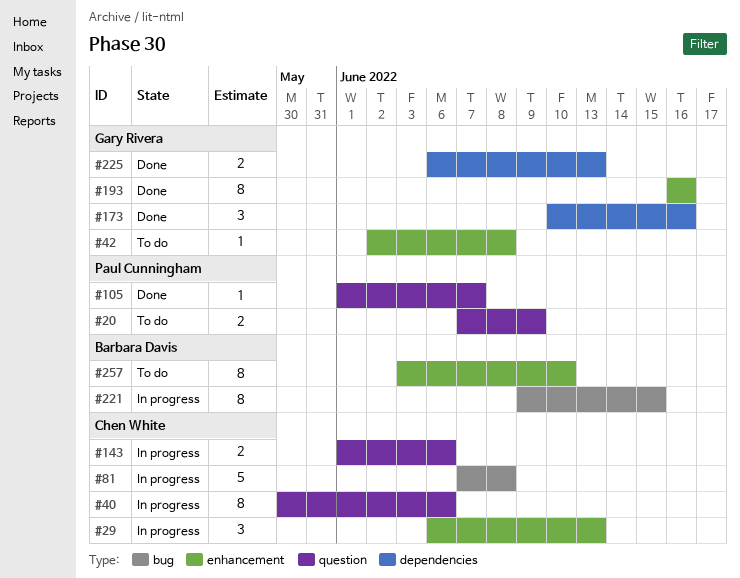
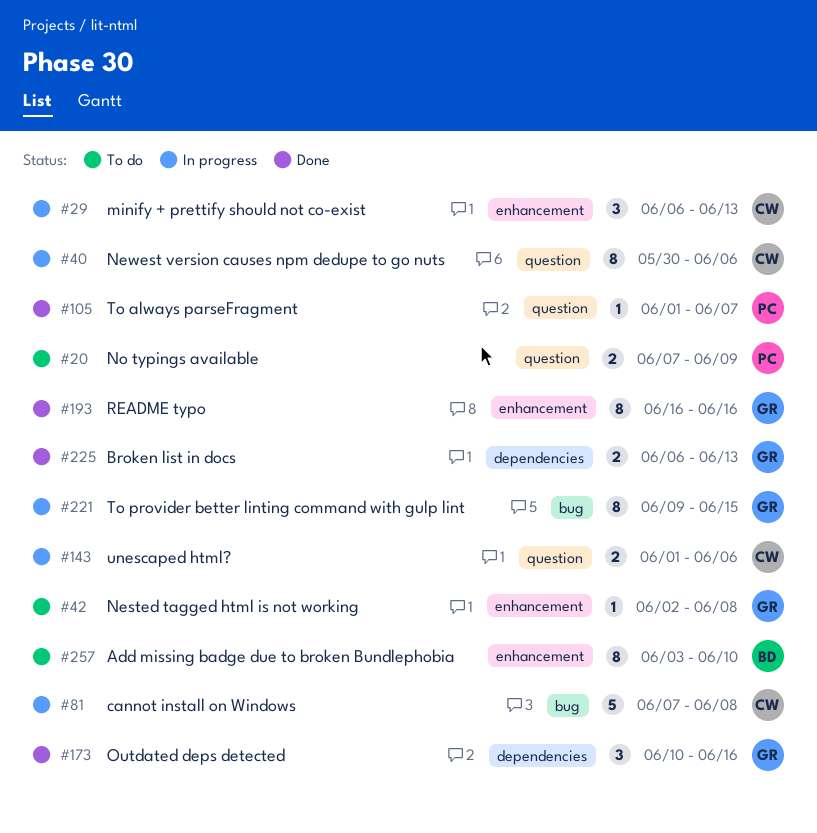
#221, owner: Barbara Davis -> Gary Rivera

